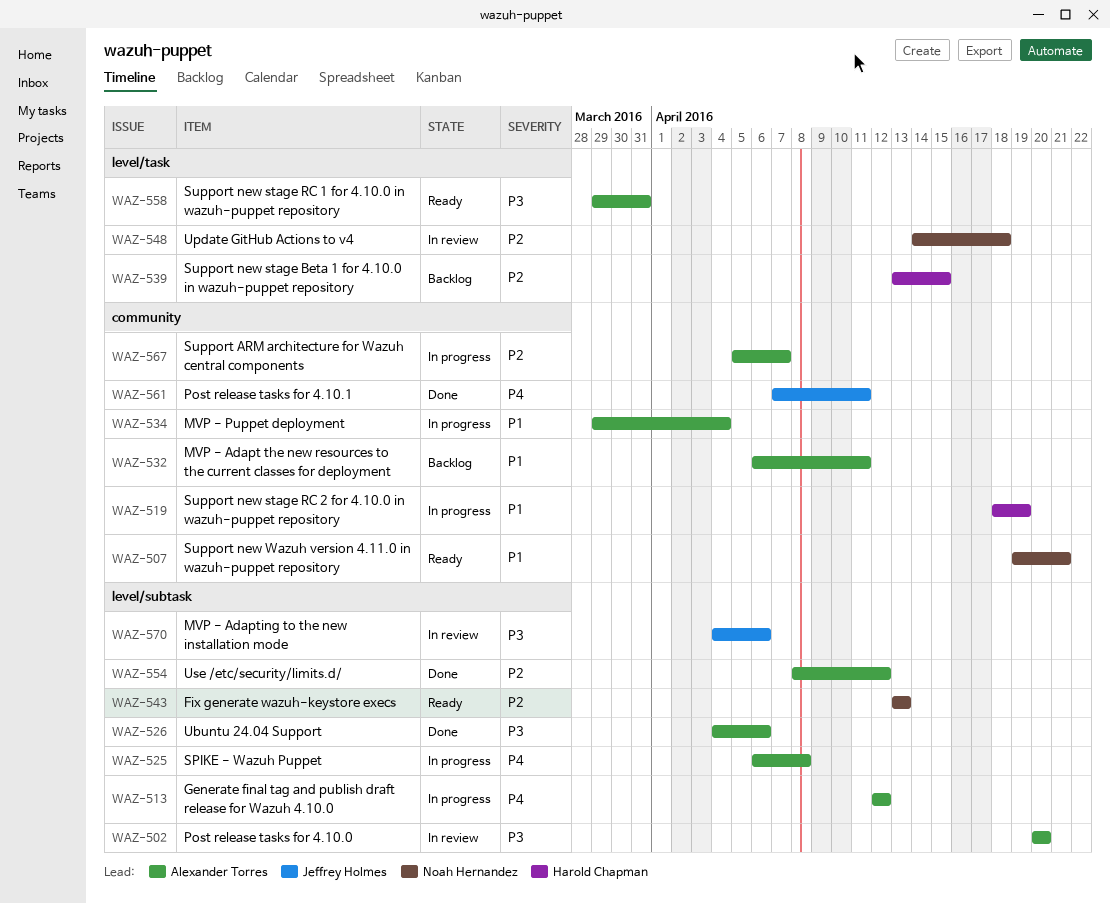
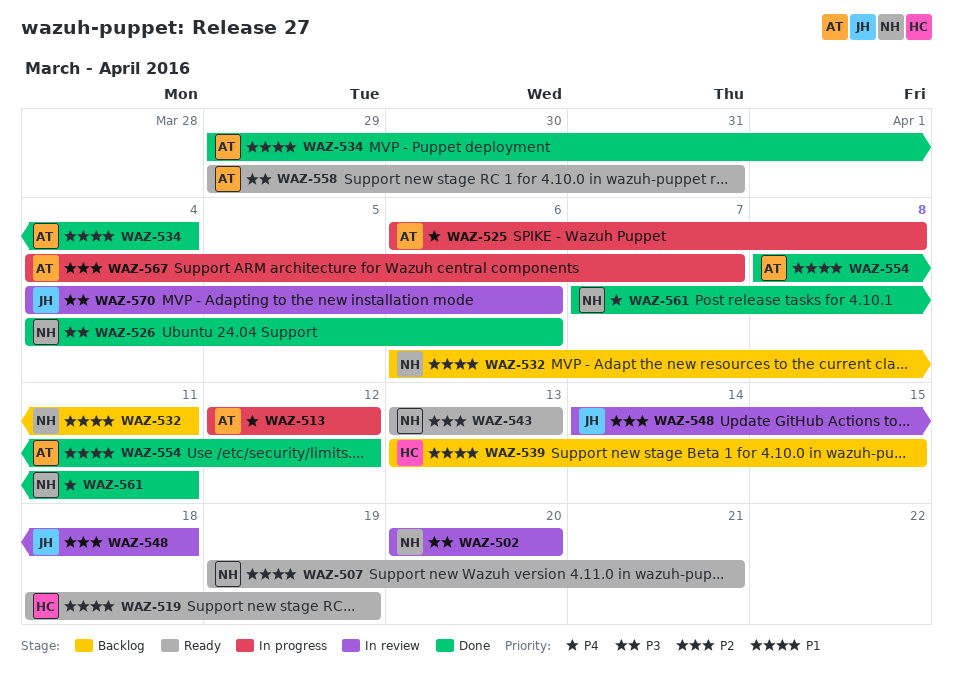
WAZ-502, owner: Alexander Torres -> Noah Hernandez
WAZ-519, status: In progress -> Ready
WAZ-526, owner: Alexander Torres -> Noah Hernandez
WAZ-532, owner: Alexander Torres -> Noah Hernandez
WAZ-534, status: In progress -> Done
WAZ-539, priority: P2 -> P1
WAZ-548, owner: Noah Hernandez -> Jeffrey Holmes
WAZ-554, priority: P2 -> P1
WAZ-561, owner: Jeffrey Holmes -> Noah Hernandez
WAZ-567, start: Apr 5 -> Apr 4

